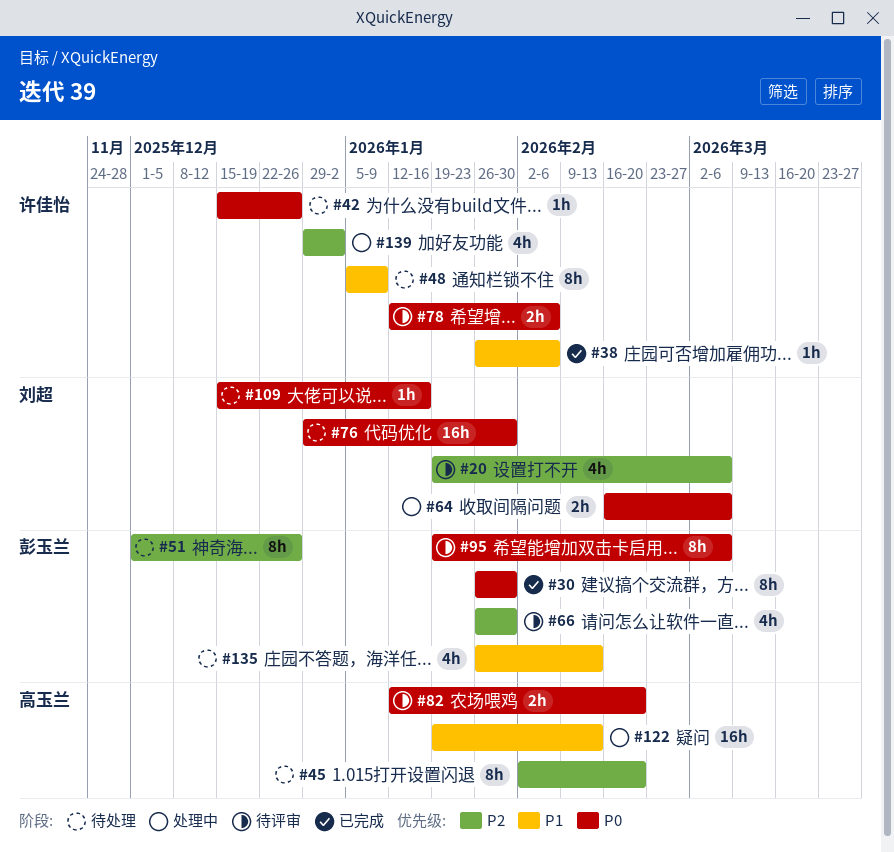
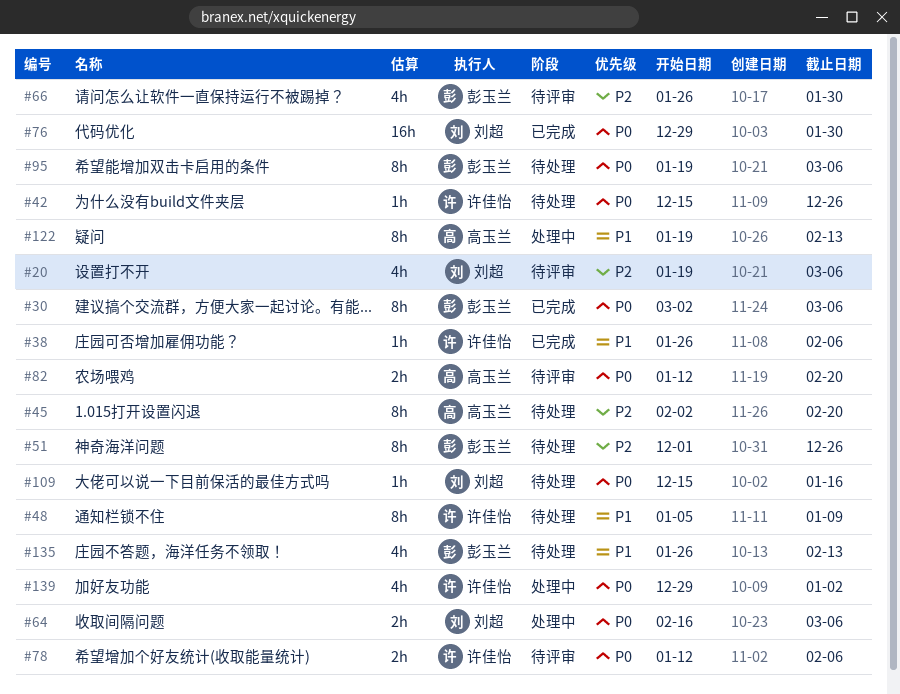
#30, start: Jan 26 -> Mar 2
#30, due: Jan 30 -> Mar 6
#76, status: 待处理 -> 已完成
#95, status: 待评审 -> 待处理
#122, estimate: 16h -> 8h
#139, priority: P2 -> P0

